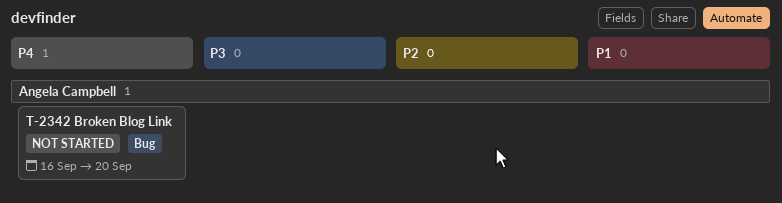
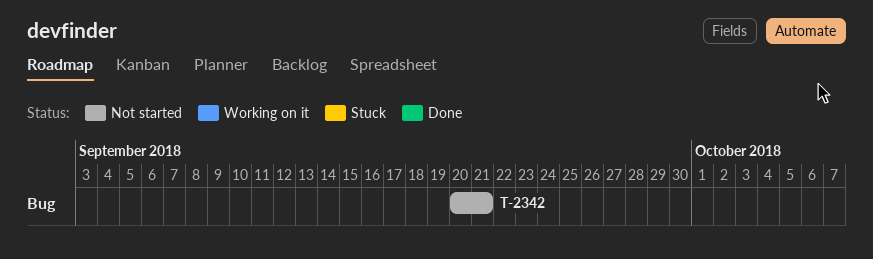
T-2342, start: Sep 16 -> Sep 20
T-2342, due: Sep 20 -> Sep 21

